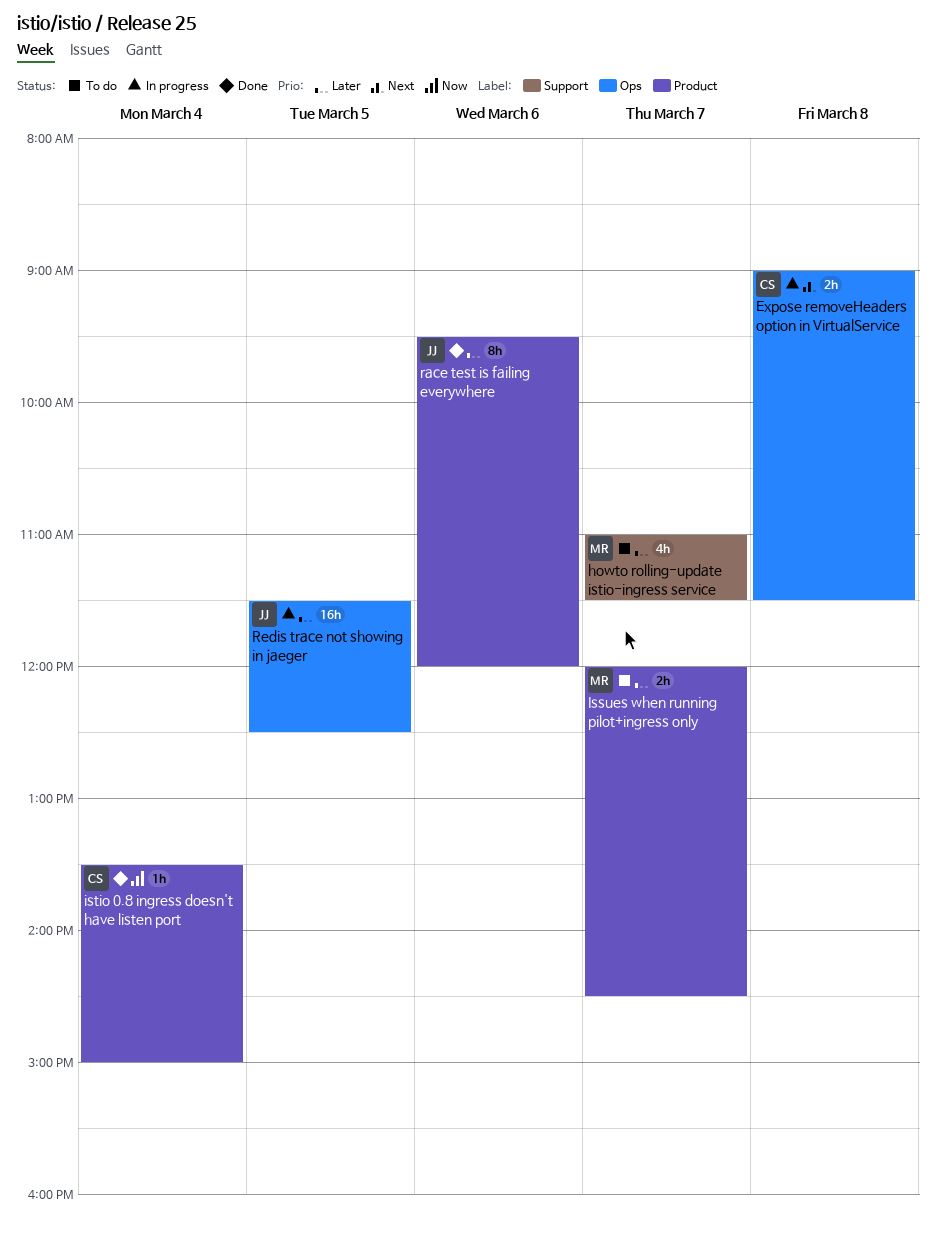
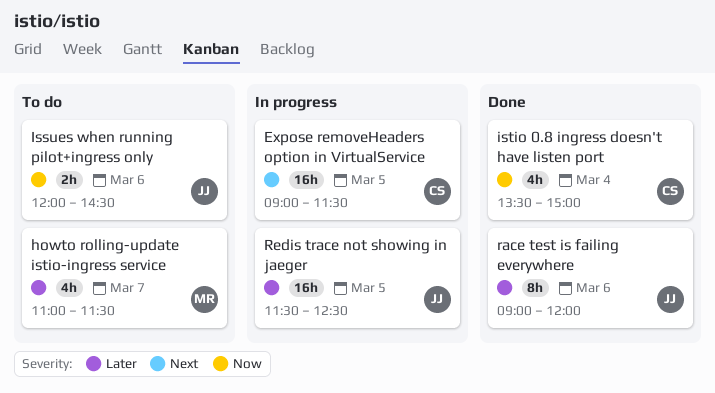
Expose removeHeaders option in VirtualService, estimate: 2h -> 16h
Expose removeHeaders option in VirtualService, day: Mar 8 -> Mar 5
Issues when running pilot+ingress only, owner: MR -> JJ
Issues when running pilot+ingress only, priority: Later -> Now
Issues when running pilot+ingress only, day: Mar 7 -> Mar 6
istio 0.8 ingress doesn't have listen port, estimate: 1h -> 4h
race test is failing everywhere, begins: 09:30 -> 09:00

